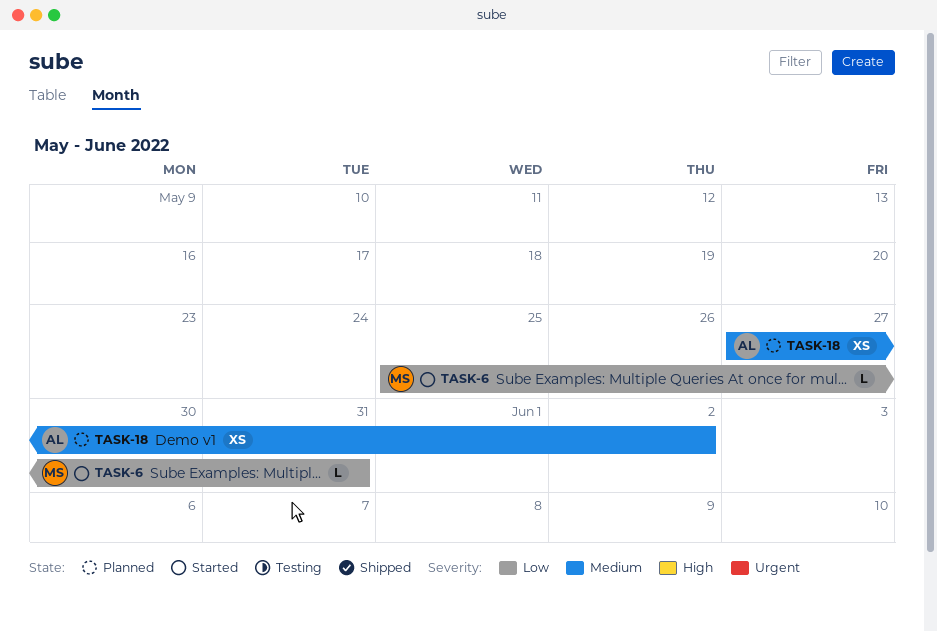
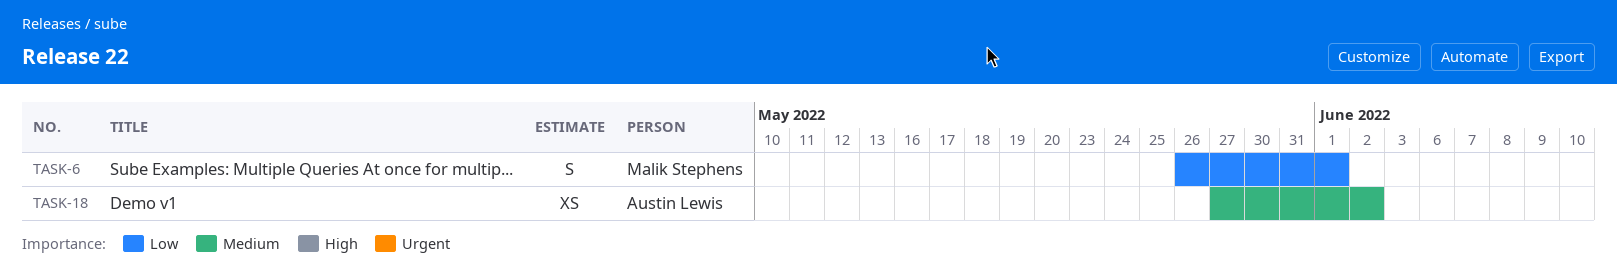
TASK-6, estimate: L -> S
TASK-6, start: May 25 -> May 26
TASK-6, due: May 31 -> Jun 1

